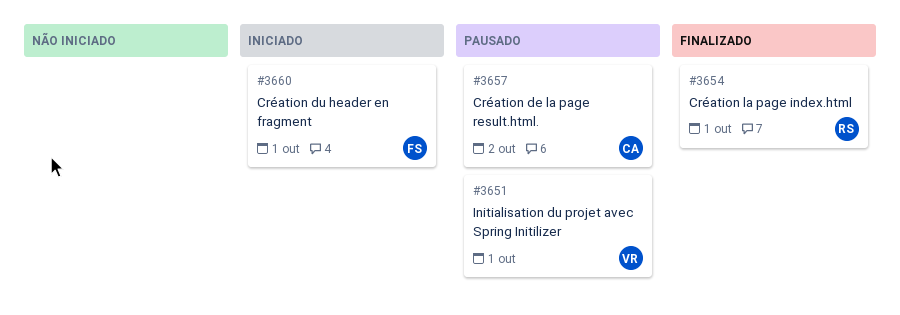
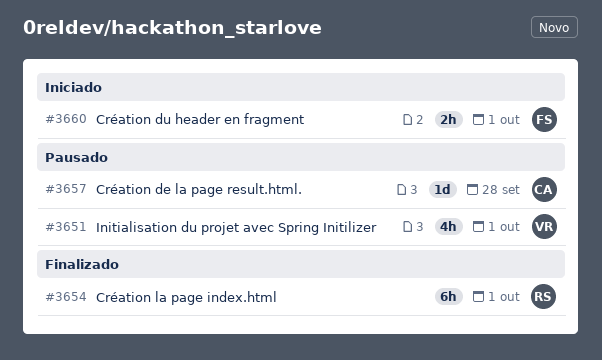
#3657, due: Oct 2 -> Sep 28

